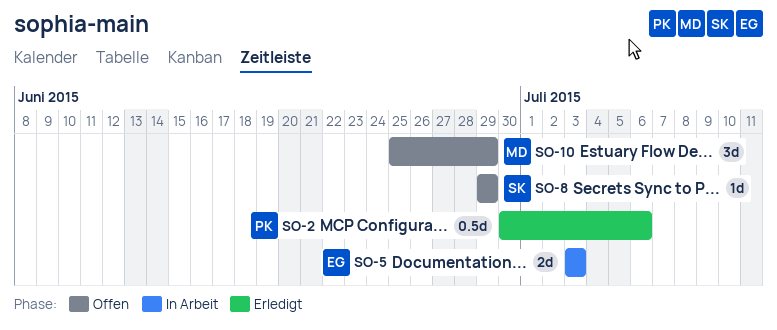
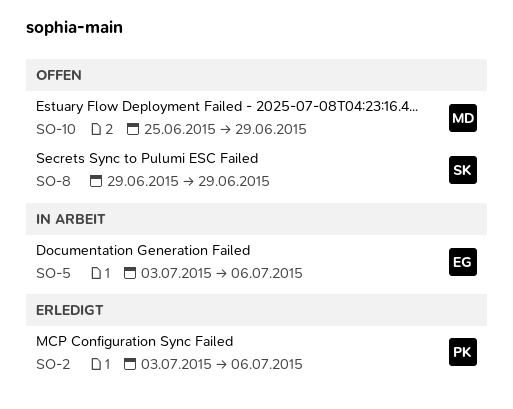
SO-2, start: Jun 30 -> Jul 3
SO-5, due: Jul 3 -> Jul 6

